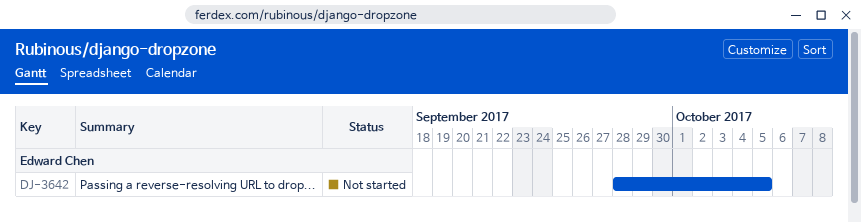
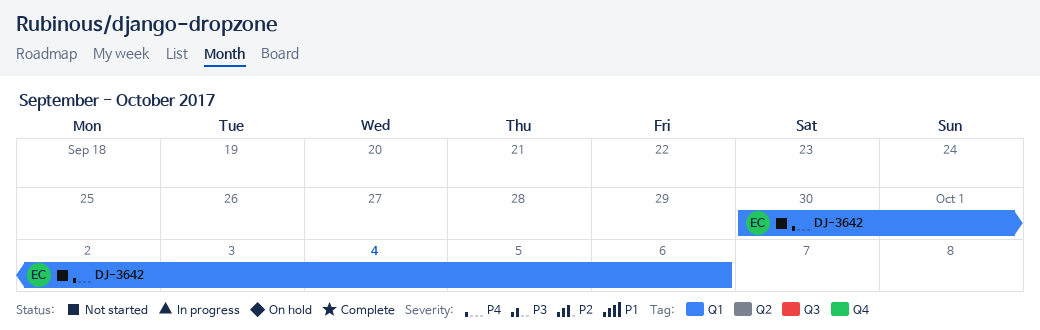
DJ-3642, start: Sep 28 -> Sep 30
DJ-3642, due: Oct 5 -> Oct 6

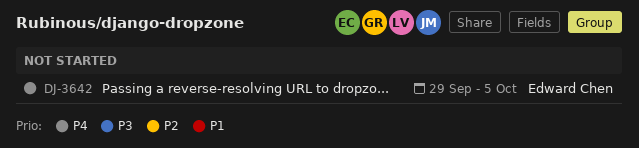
DJ-3642, start: Sep 30 -> Sep 29
DJ-3642, due: Oct 6 -> Oct 5

